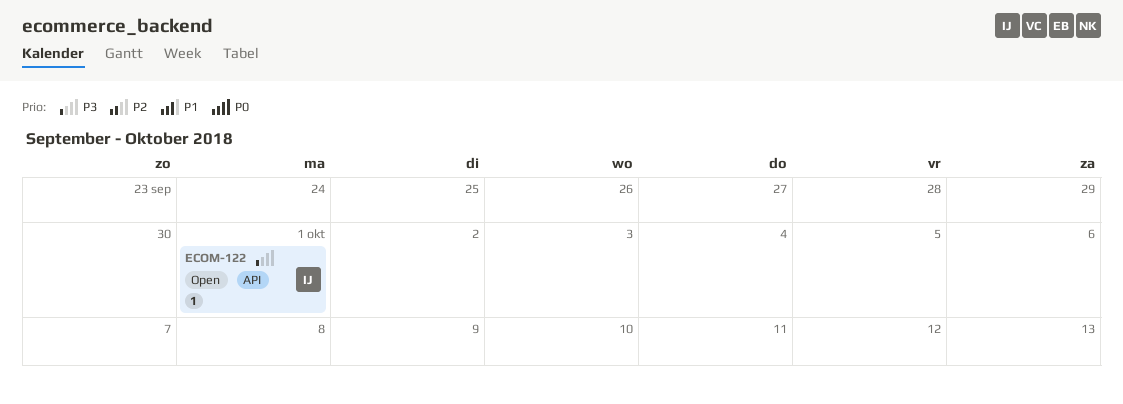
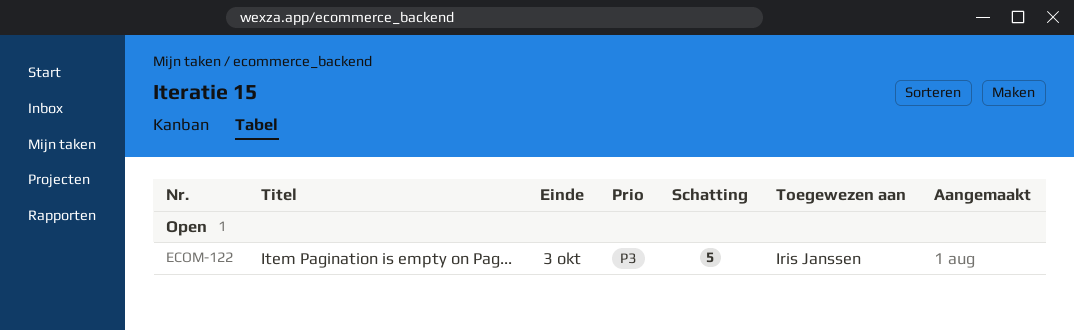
ECOM-122, estimate: 1 -> 5
ECOM-122, due: Oct 1 -> Oct 3

